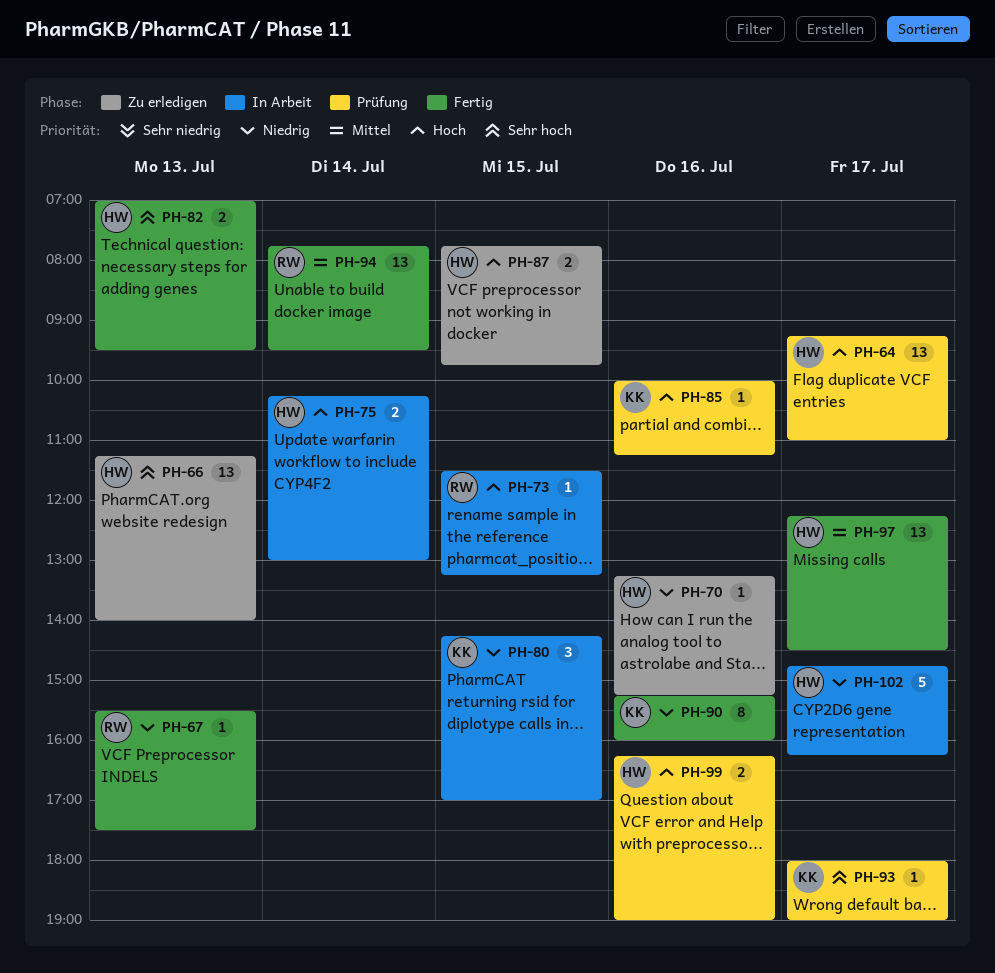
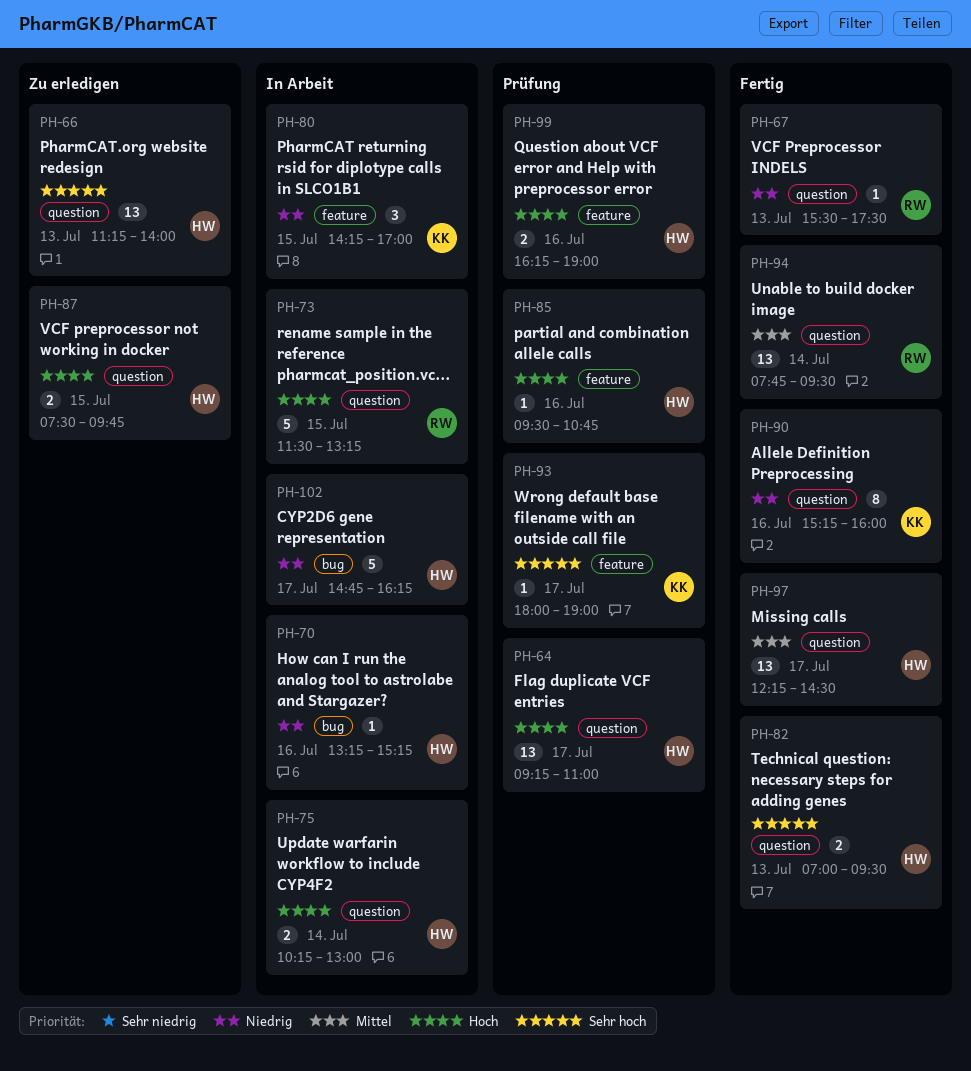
PH-70, status: Zu erledigen -> In Arbeit
PH-73, estimate: 1 -> 5
PH-85, owner: KK -> HW
PH-85, begins: 10:00 -> 09:30
PH-85, ends: 11:15 -> 10:45
PH-87, begins: 07:45 -> 07:30

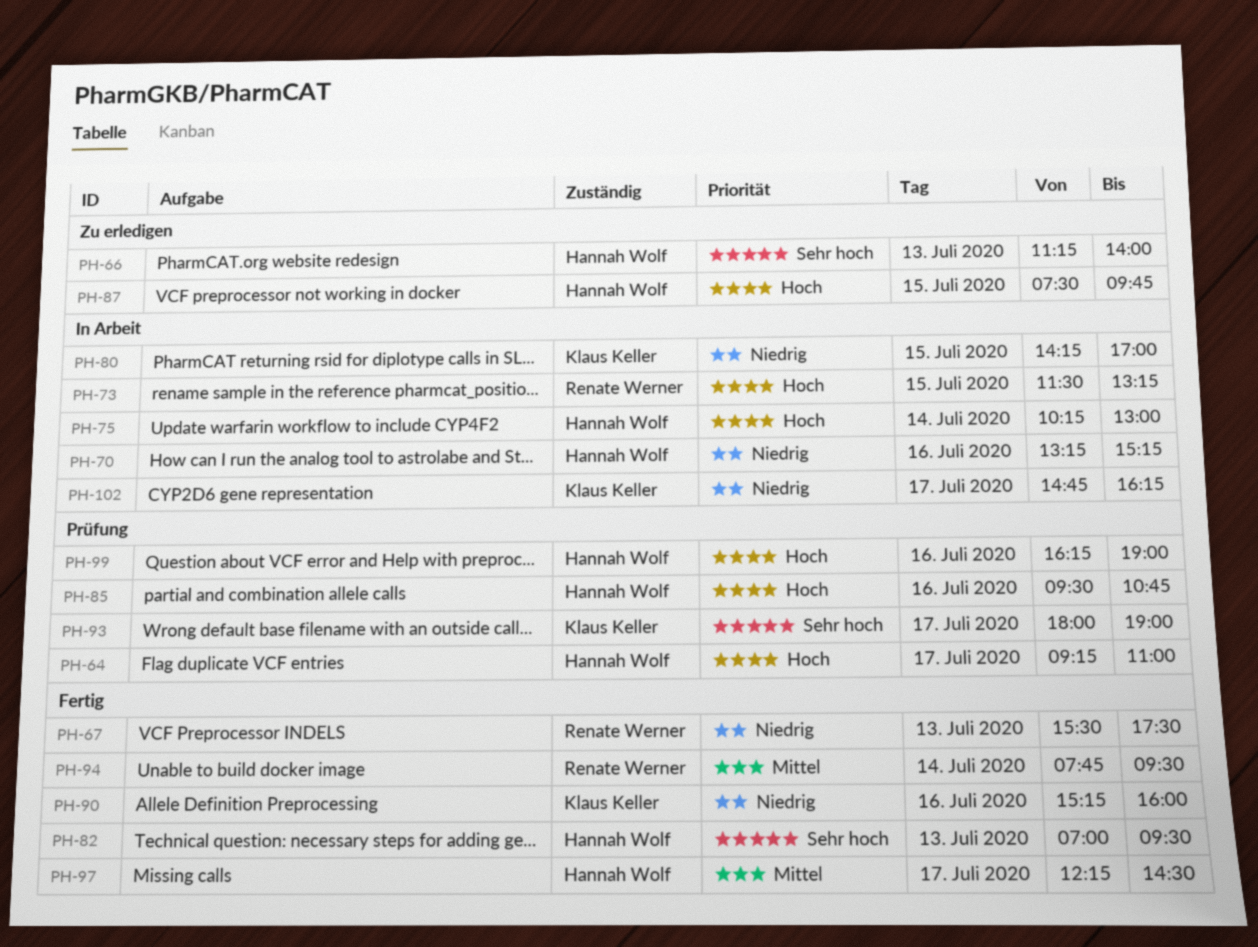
PH-102, owner: Hannah Wolf -> Klaus Keller

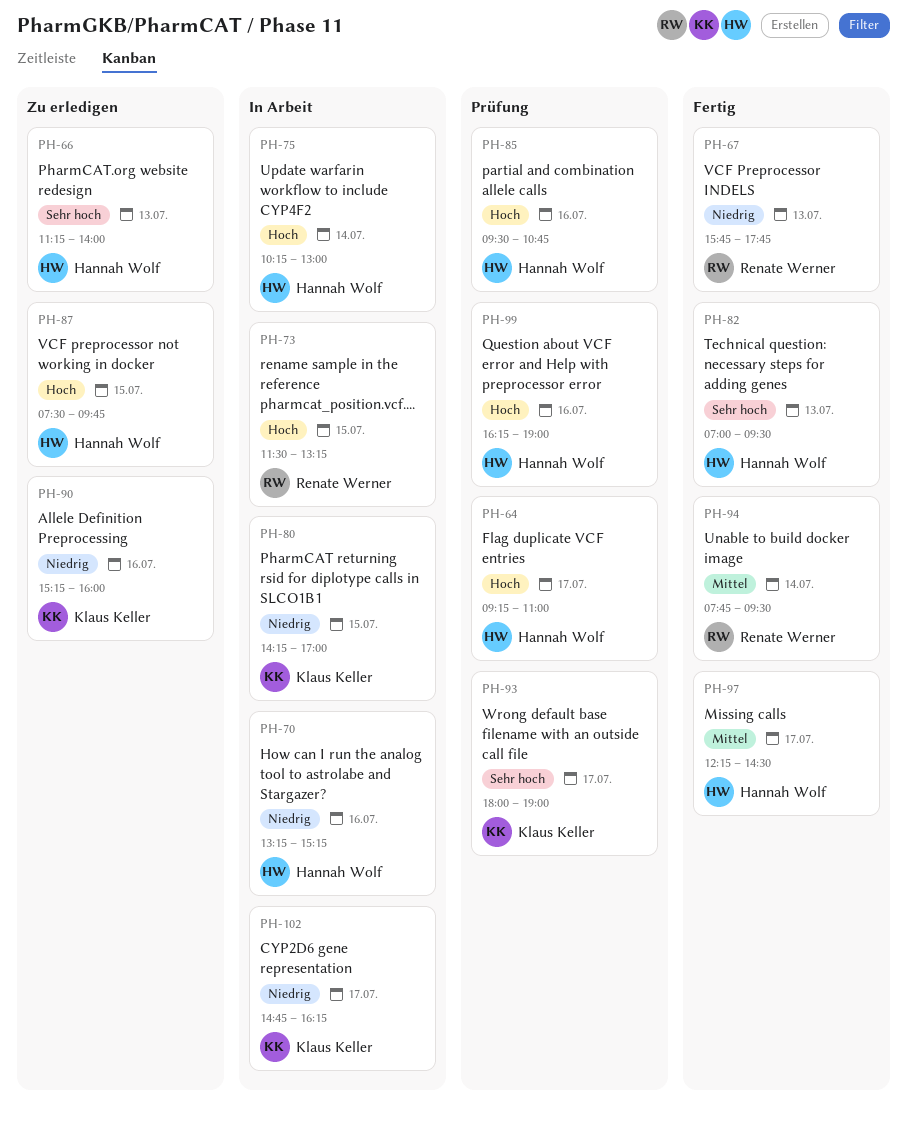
PH-67, begins: 15:30 -> 15:45
PH-67, ends: 17:30 -> 17:45
PH-90, status: Fertig -> Zu erledigen

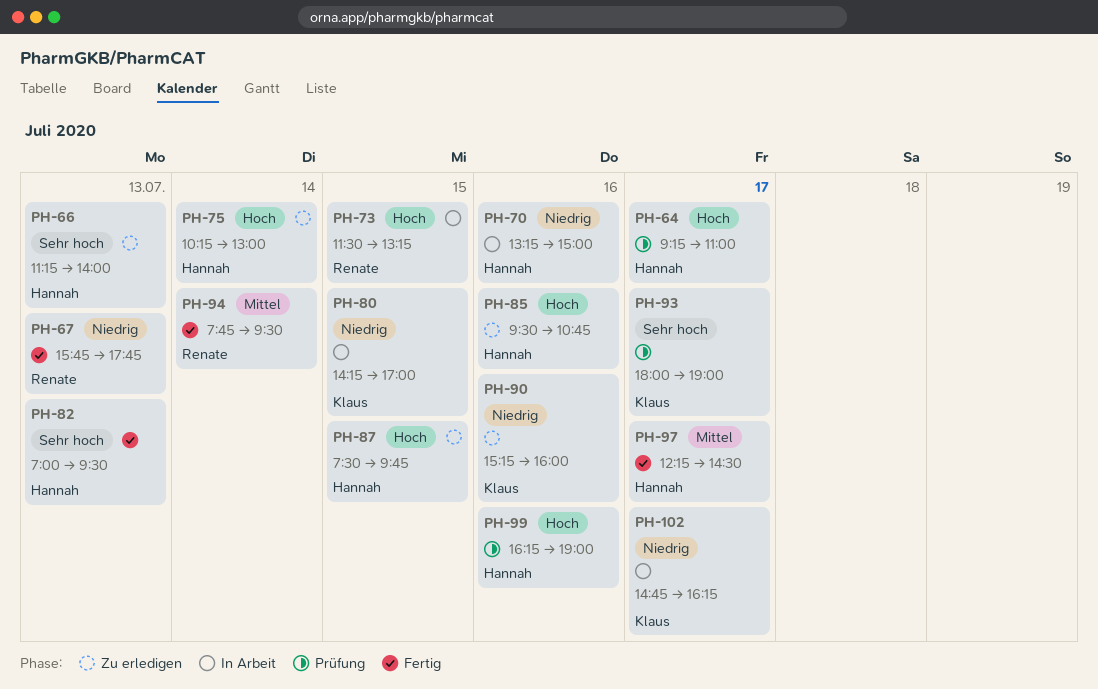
PH-70, ends: 15:15 -> 15:00
PH-75, status: In Arbeit -> Zu erledigen
PH-85, status: Prüfung -> Zu erledigen

